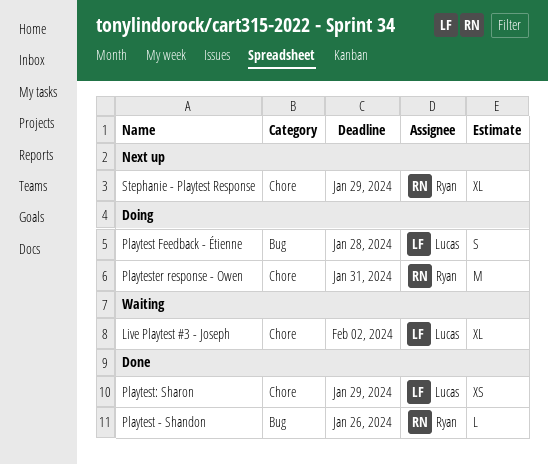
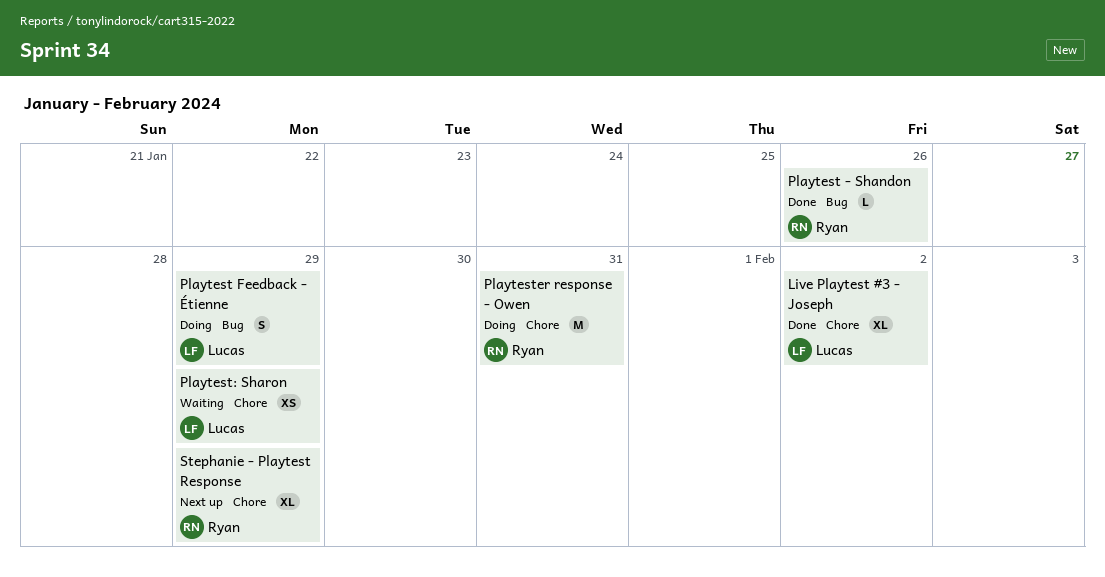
Live Playtest #3 - Joseph, status: Waiting -> Done
Playtest Feedback - Étienne, due: Jan 28 -> Jan 29
Playtest: Sharon, status: Done -> Waiting

